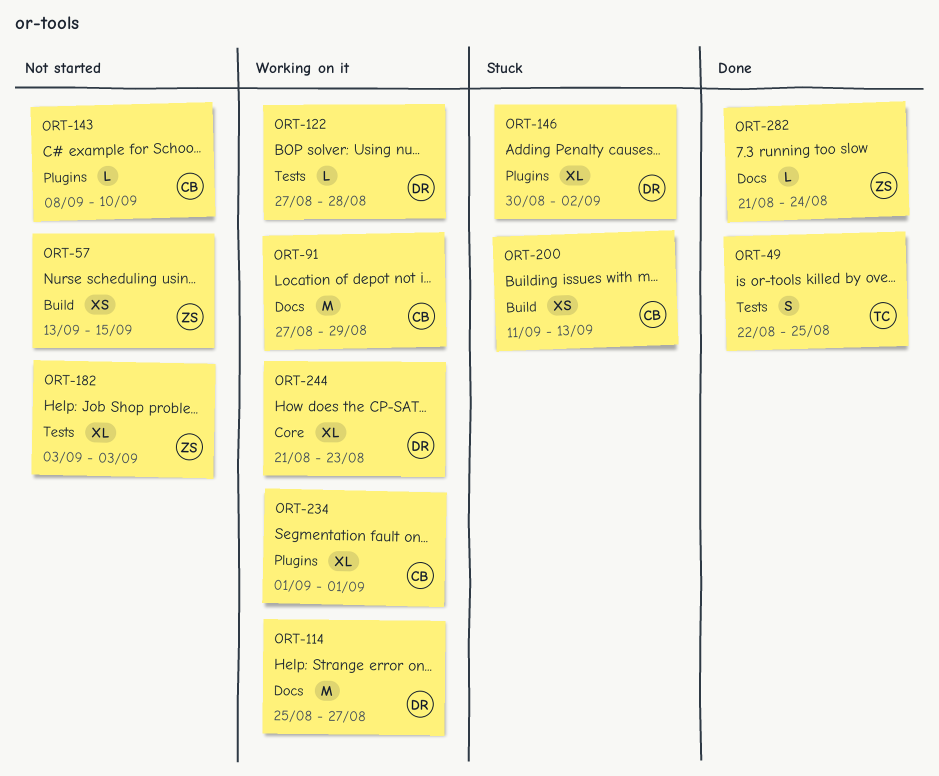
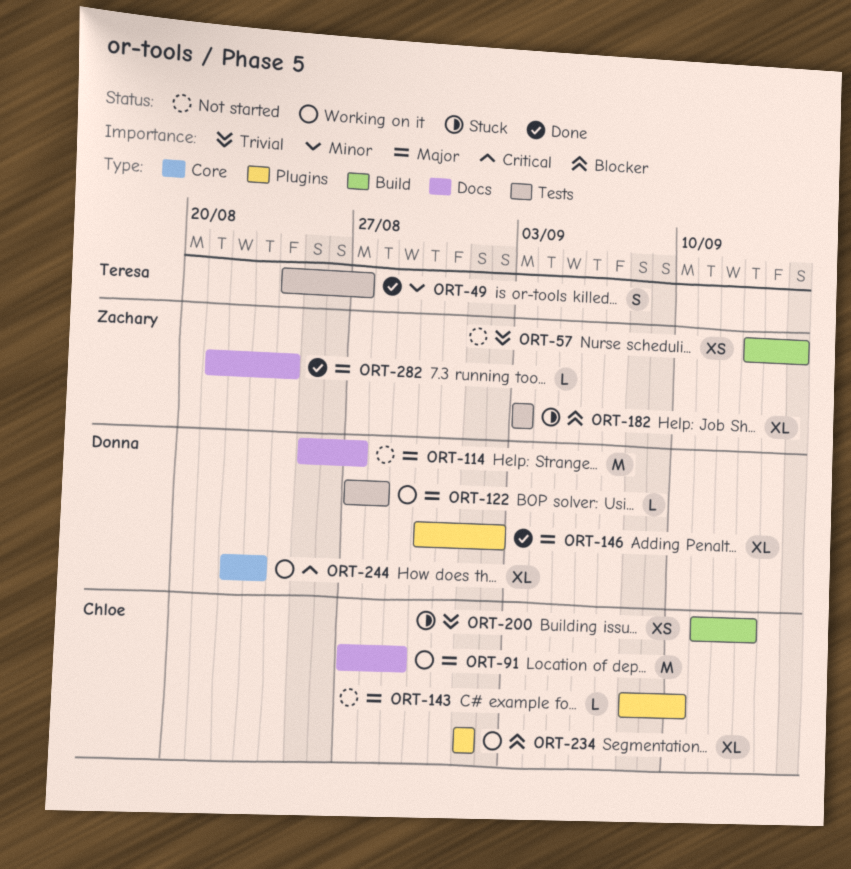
ORT-49, start: Aug 22 -> Aug 24
ORT-49, due: Aug 25 -> Aug 27
ORT-114, status: Working on it -> Not started
ORT-146, status: Stuck -> Done
ORT-182, status: Not started -> Stuck
ORT-244, start: Aug 21 -> Aug 22

